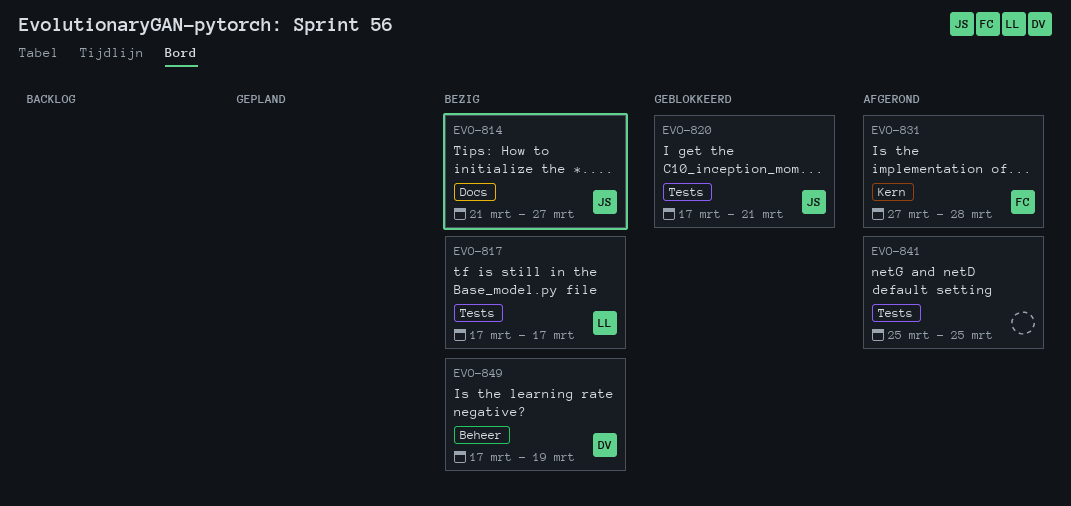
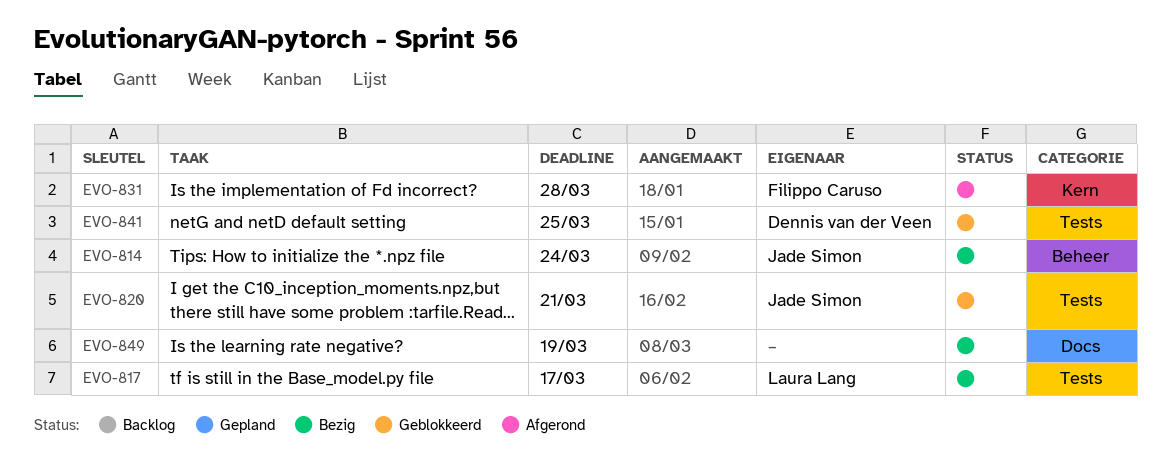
EVO-814, label: Docs -> Beheer
EVO-814, due: Mar 27 -> Mar 24
EVO-841, status: Afgerond -> Geblokkeerd
EVO-841, owner: none -> Dennis van der Veen
EVO-849, owner: Dennis van der Veen -> none
EVO-849, label: Beheer -> Docs

